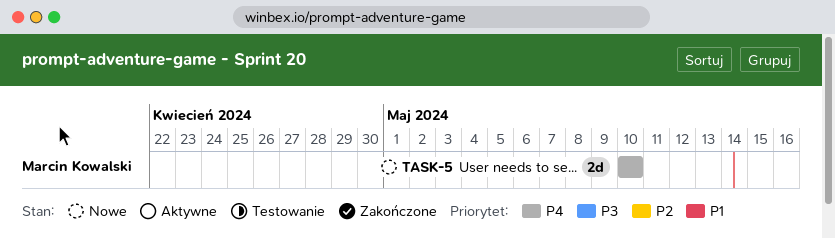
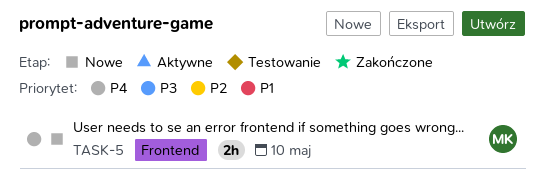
TASK-5, estimate: 2d -> 2h

